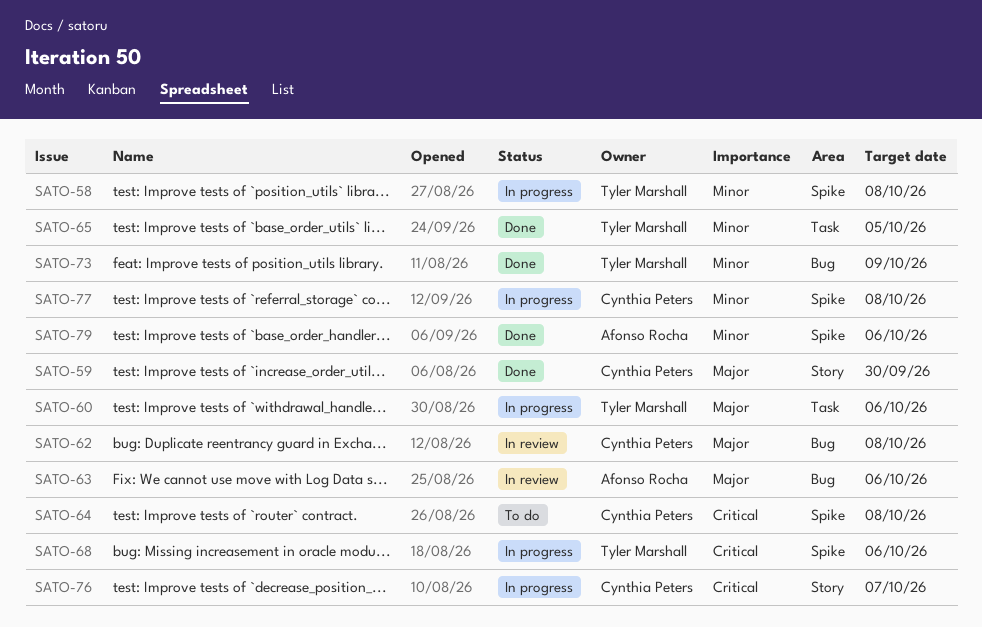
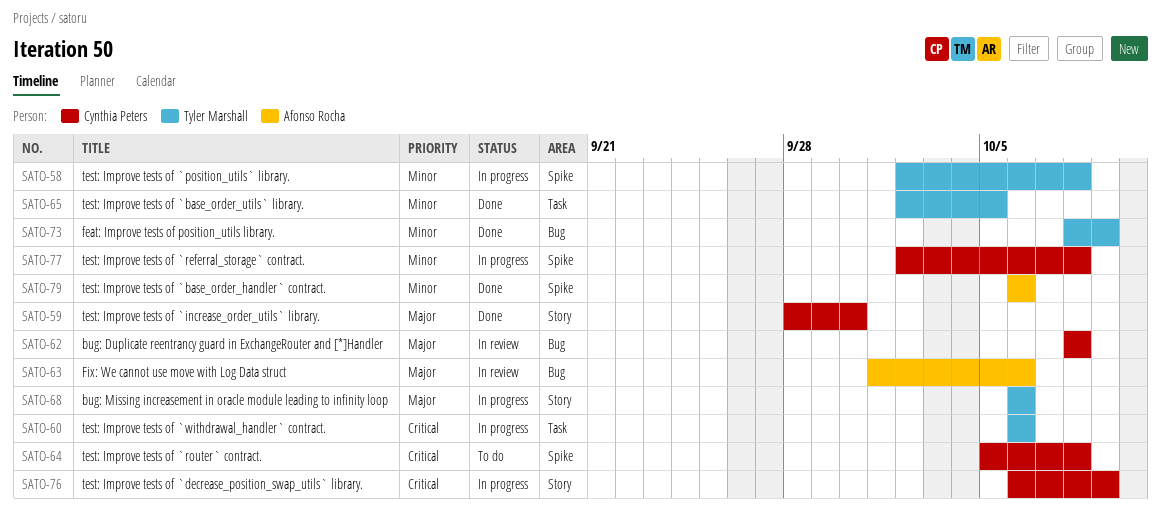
SATO-60, priority: Major -> Critical
SATO-68, priority: Critical -> Major
SATO-68, label: Spike -> Story
SATO-76, due: Oct 7 -> Oct 9

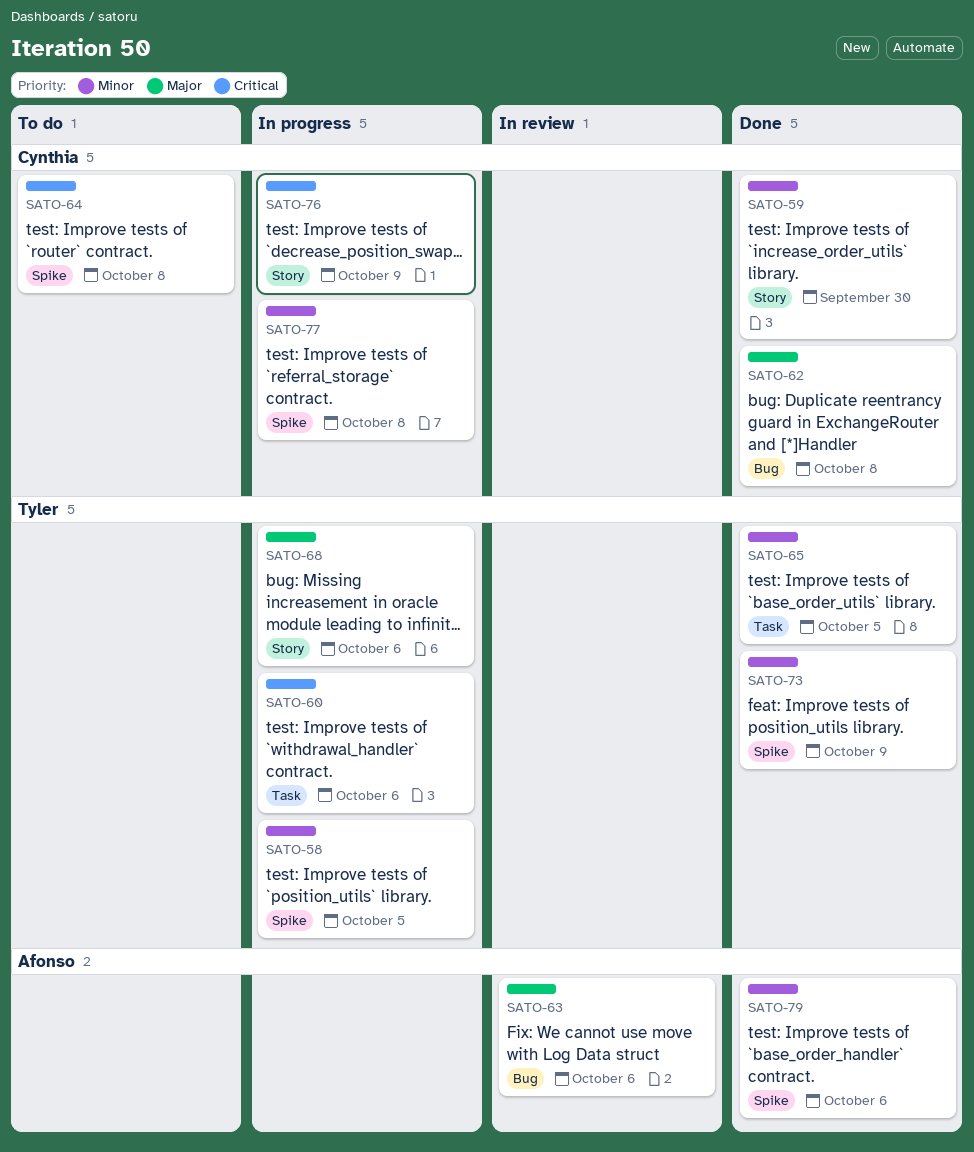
SATO-58, due: Oct 8 -> Oct 5
SATO-59, priority: Major -> Minor
SATO-62, status: In review -> Done
SATO-73, label: Bug -> Spike

